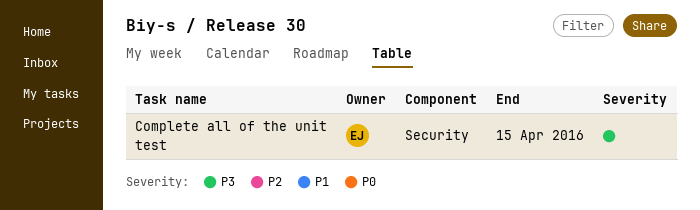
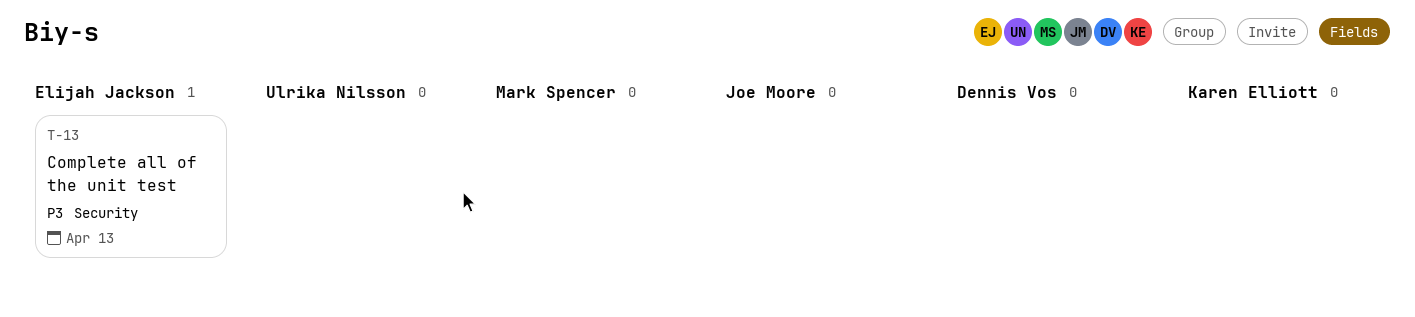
Complete all of the unit test, due: Apr 15 -> Apr 13

